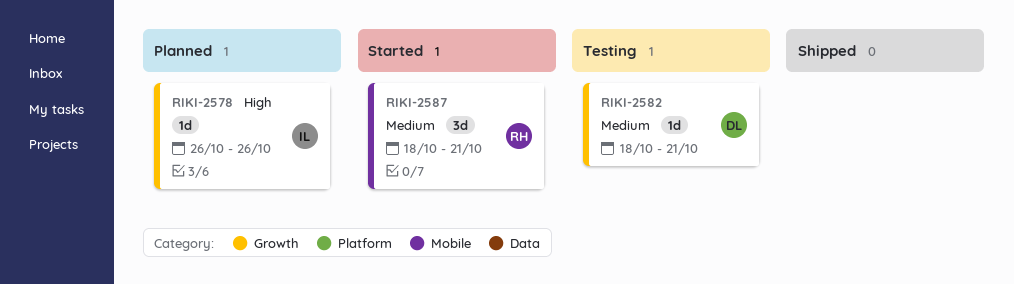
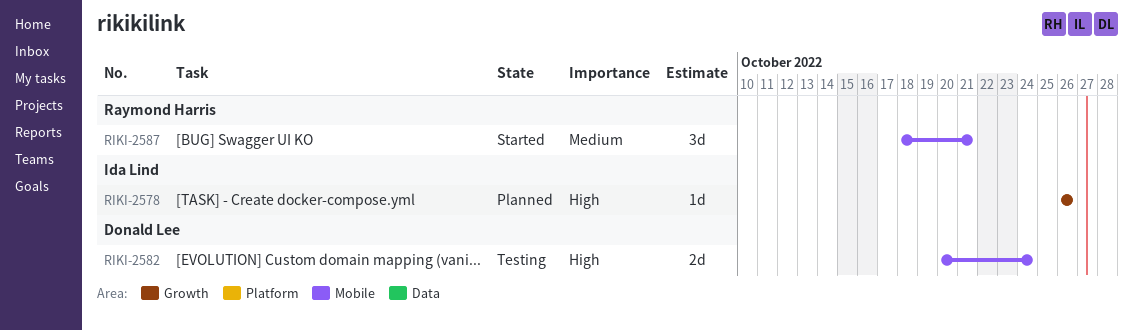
RIKI-2582, priority: Medium -> High
RIKI-2582, label: Growth -> Mobile
RIKI-2582, estimate: 1d -> 2d
RIKI-2582, start: Oct 18 -> Oct 20
RIKI-2582, due: Oct 21 -> Oct 24

